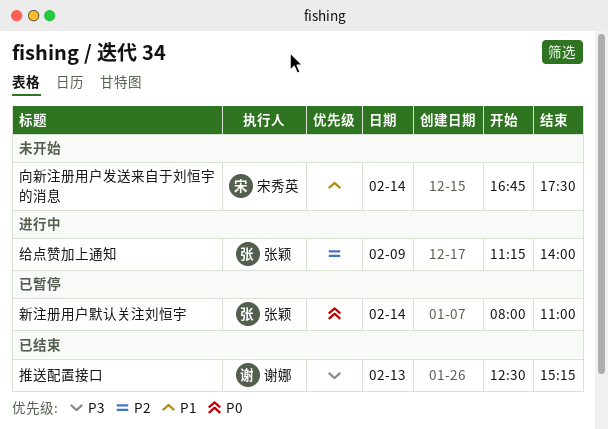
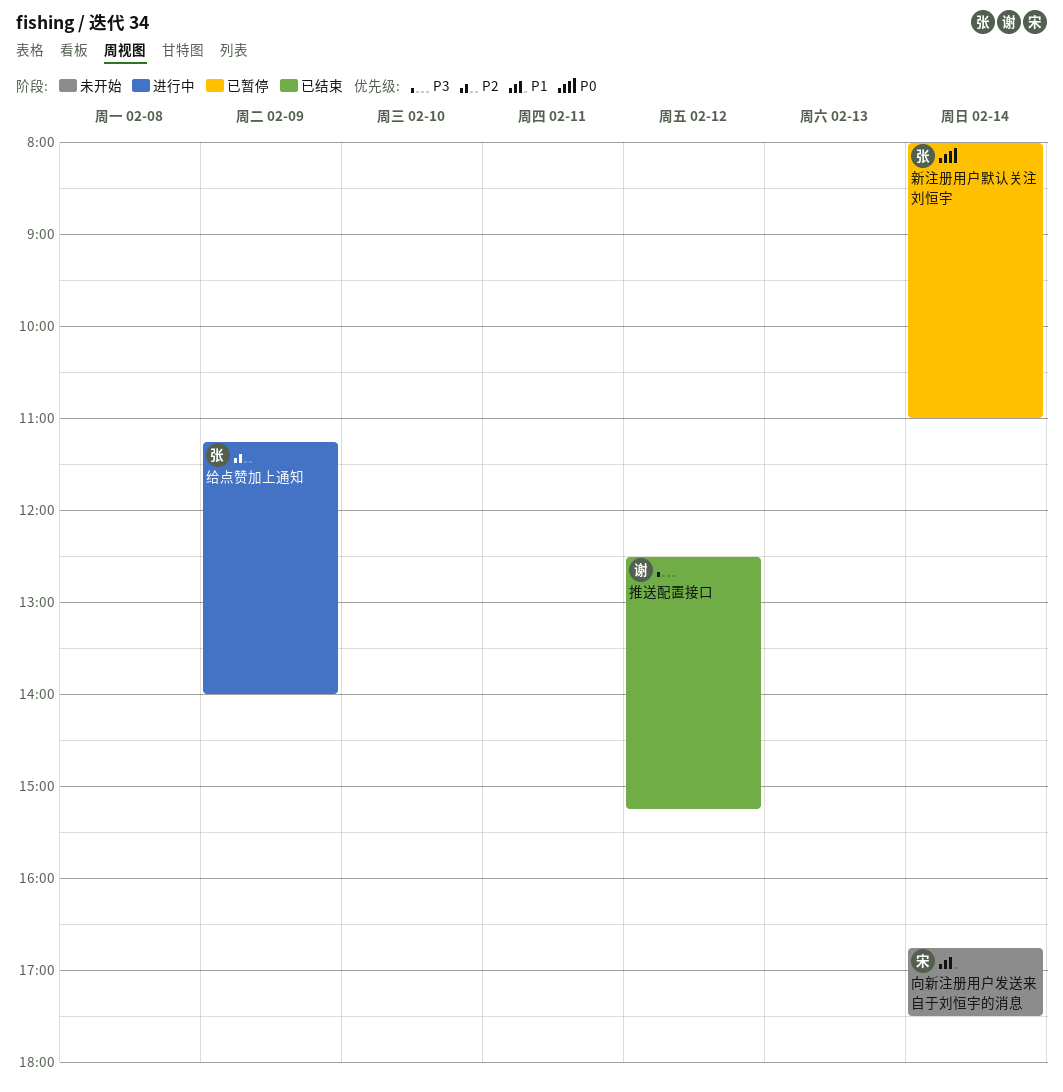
推送配置接口, day: Feb 13 -> Feb 12

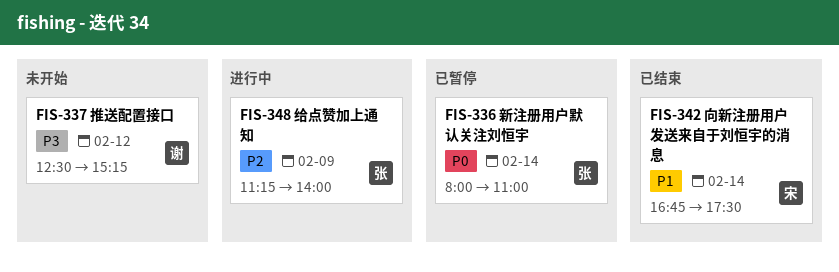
向新注册用户发送来自于刘恒宇的消息, status: 未开始 -> 已结束
推送配置接口, status: 已结束 -> 未开始

